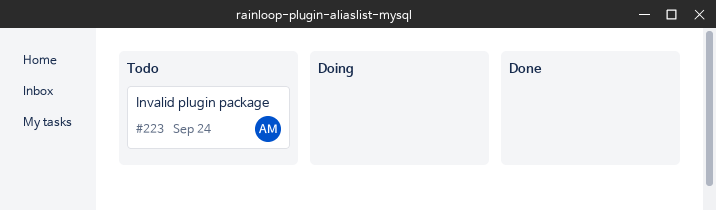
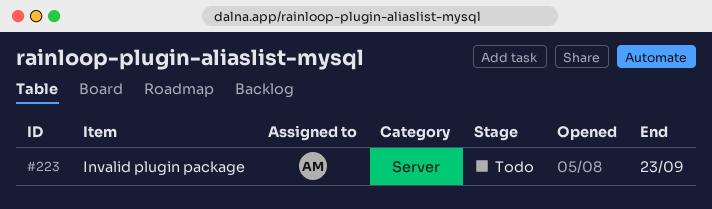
#223, due: Sep 24 -> Sep 23

